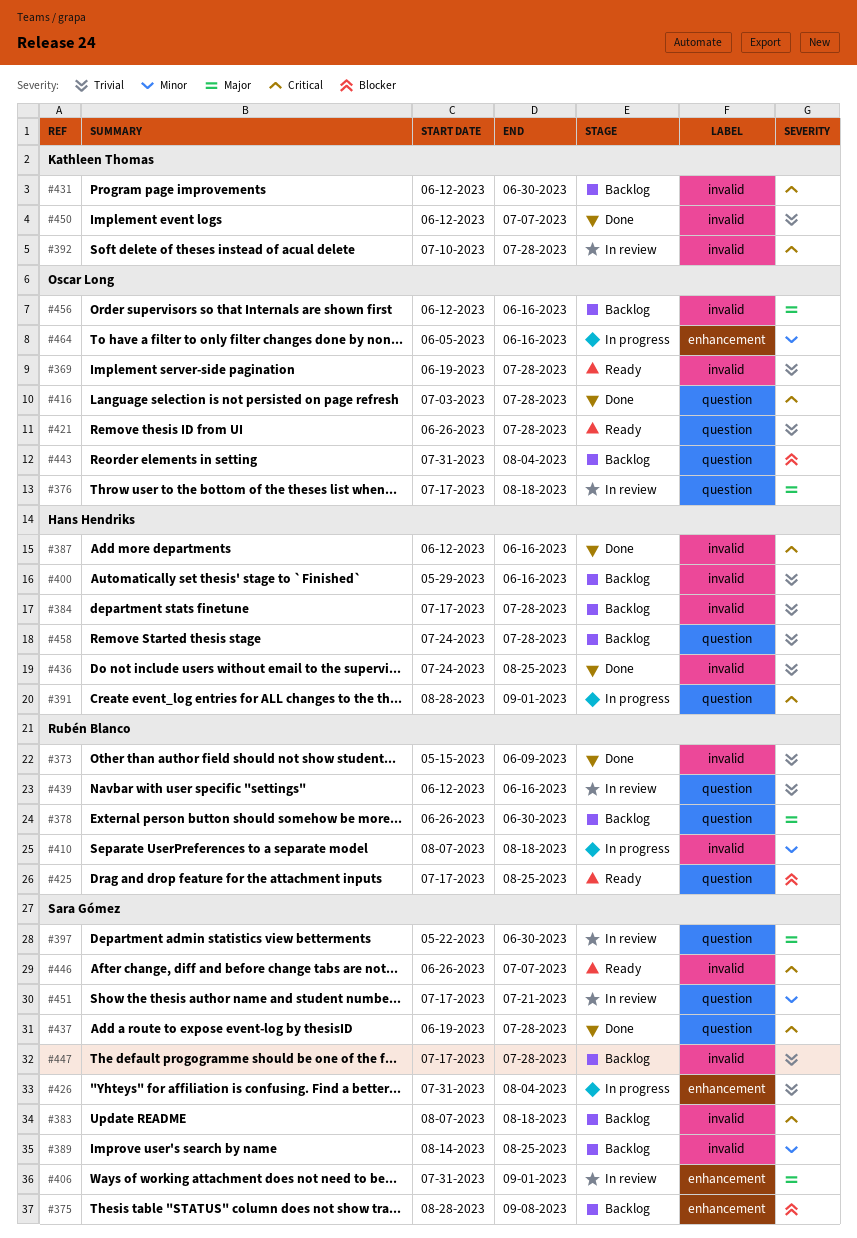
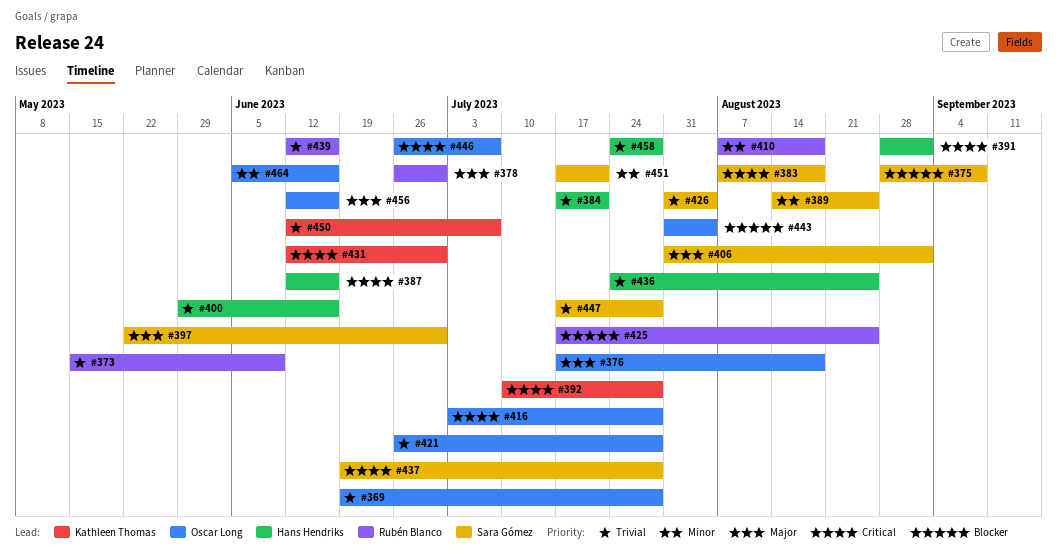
#384, due: Jul 28 -> Jul 21
#446, owner: Sara Gómez -> Oscar Long

